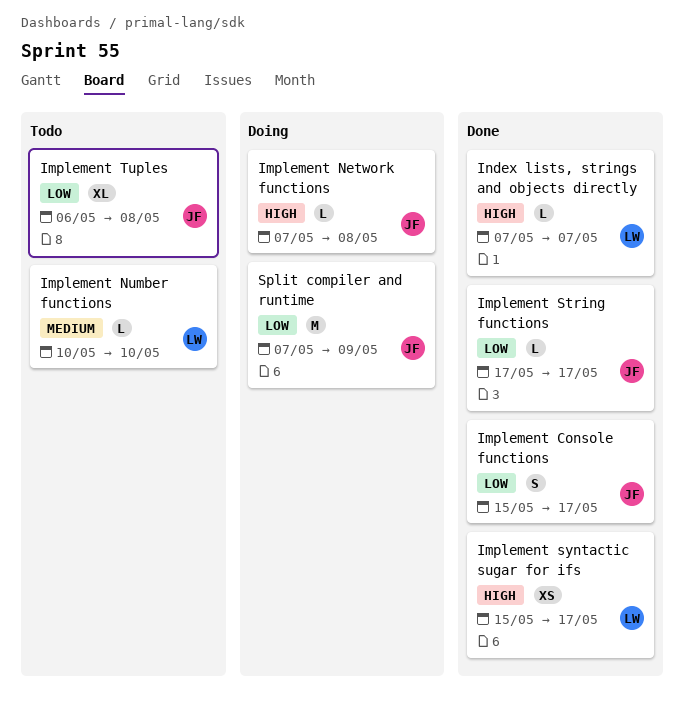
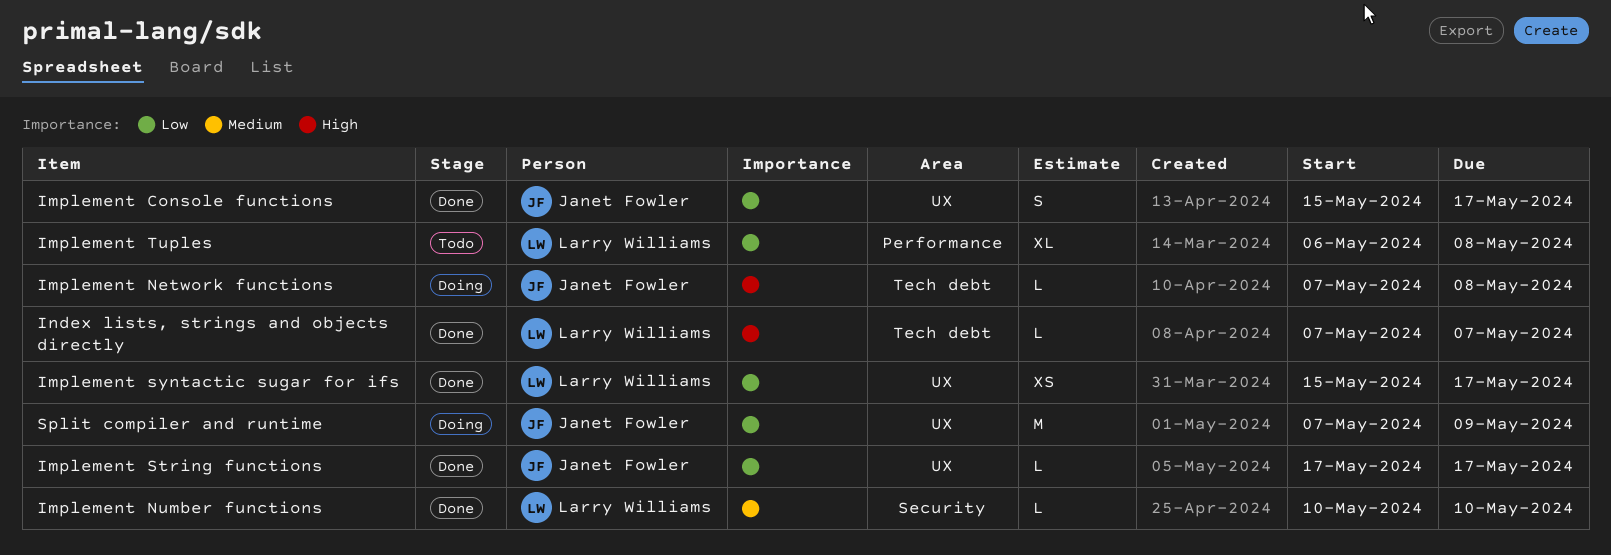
Implement Number functions, status: Todo -> Done
Implement syntactic sugar for ifs, priority: High -> Low
Implement Tuples, owner: Janet Fowler -> Larry Williams

